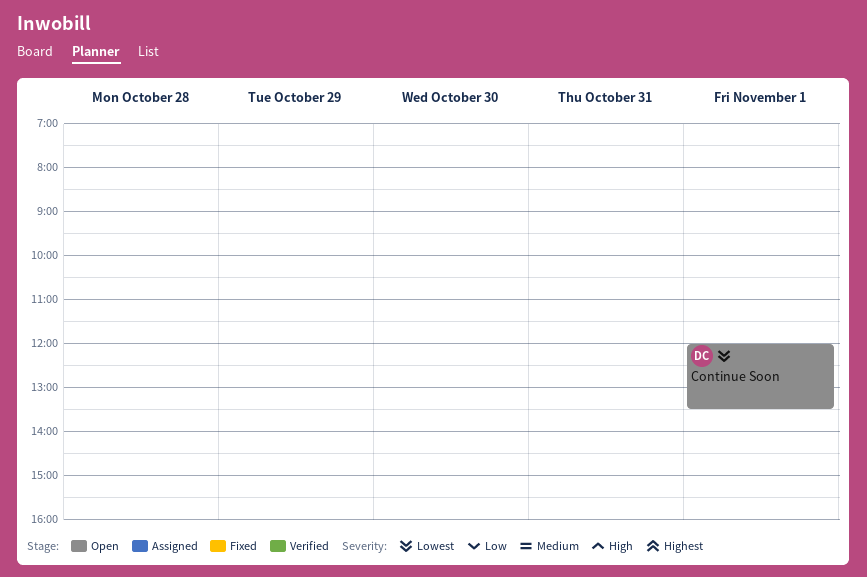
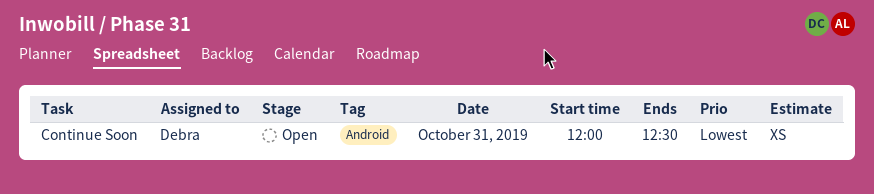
Continue Soon, day: Nov 1 -> Oct 31
Continue Soon, ends: 13:30 -> 12:30

